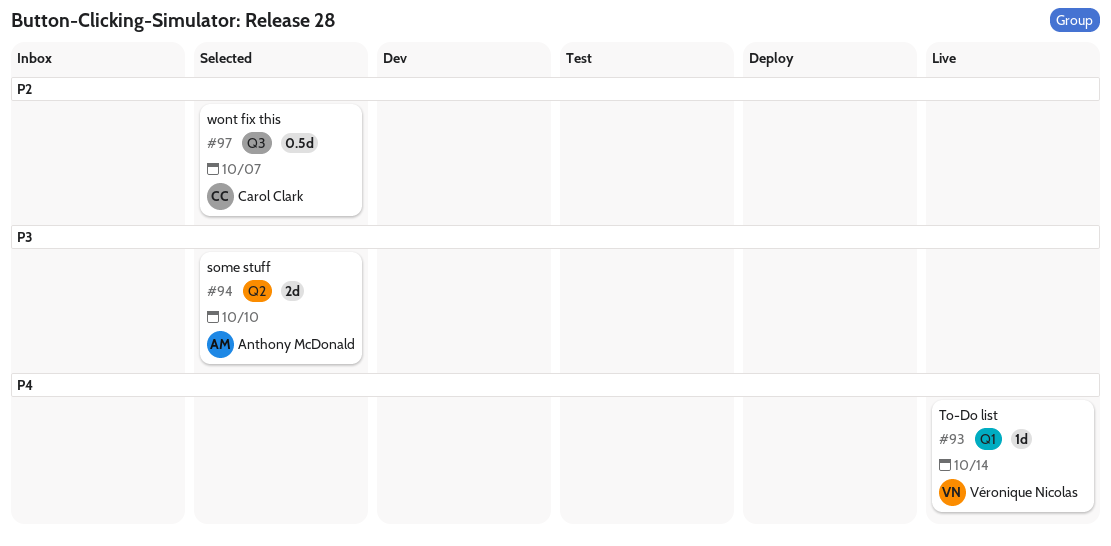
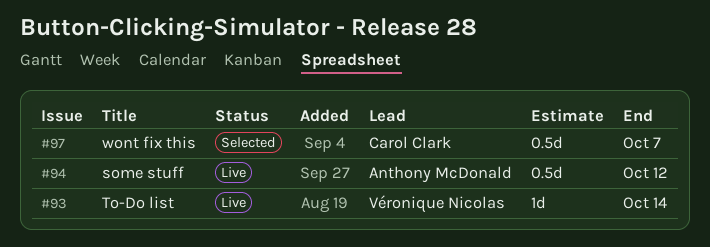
#94, status: Selected -> Live
#94, estimate: 2d -> 0.5d
#94, due: Oct 10 -> Oct 12

